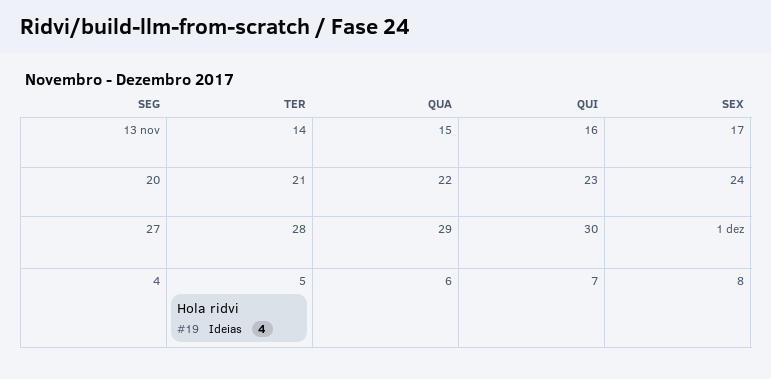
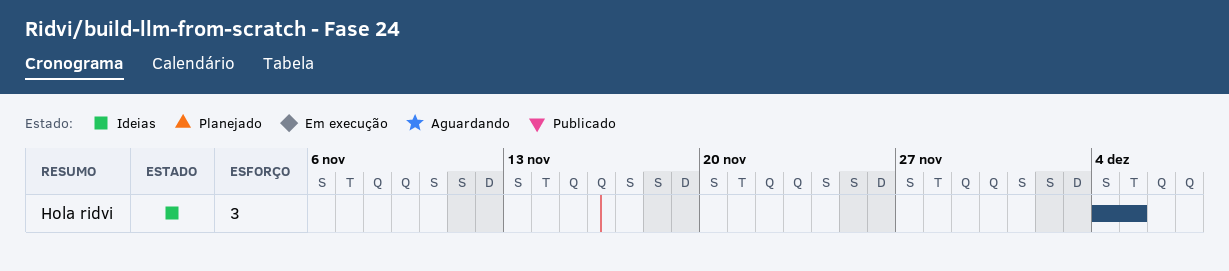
Hola ridvi, estimate: 4 -> 3

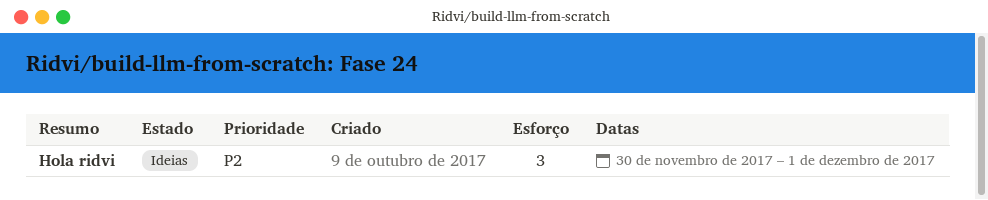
Hola ridvi, start: Dec 4 -> Nov 30
Hola ridvi, due: Dec 5 -> Dec 1

